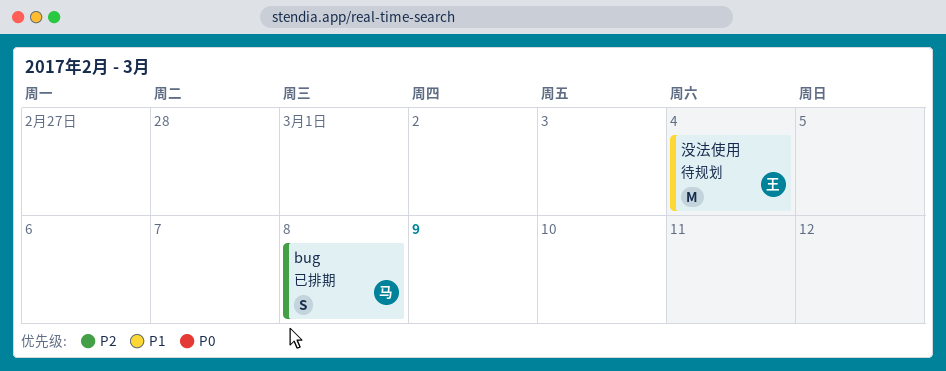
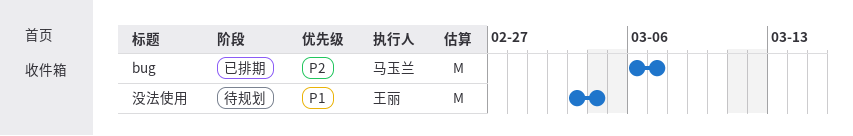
bug, estimate: S -> M
bug, due: Mar 8 -> Mar 7

